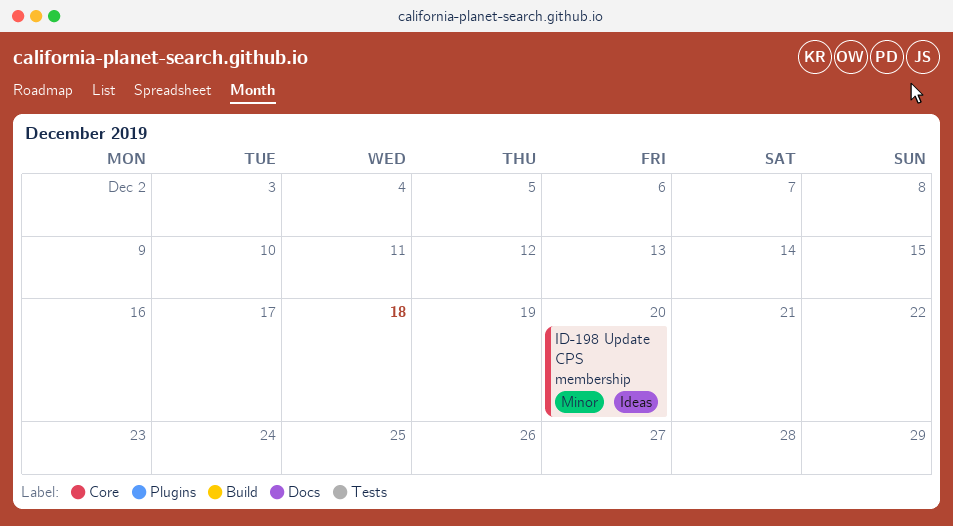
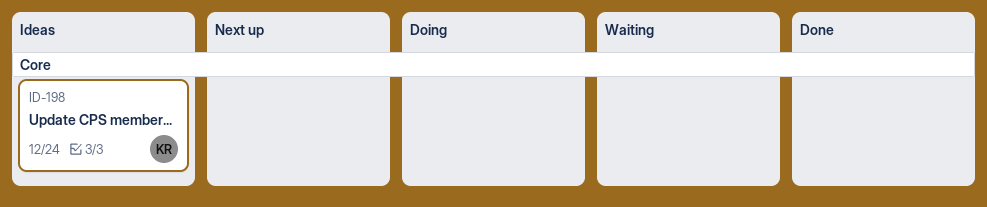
ID-198, due: Dec 20 -> Dec 24

